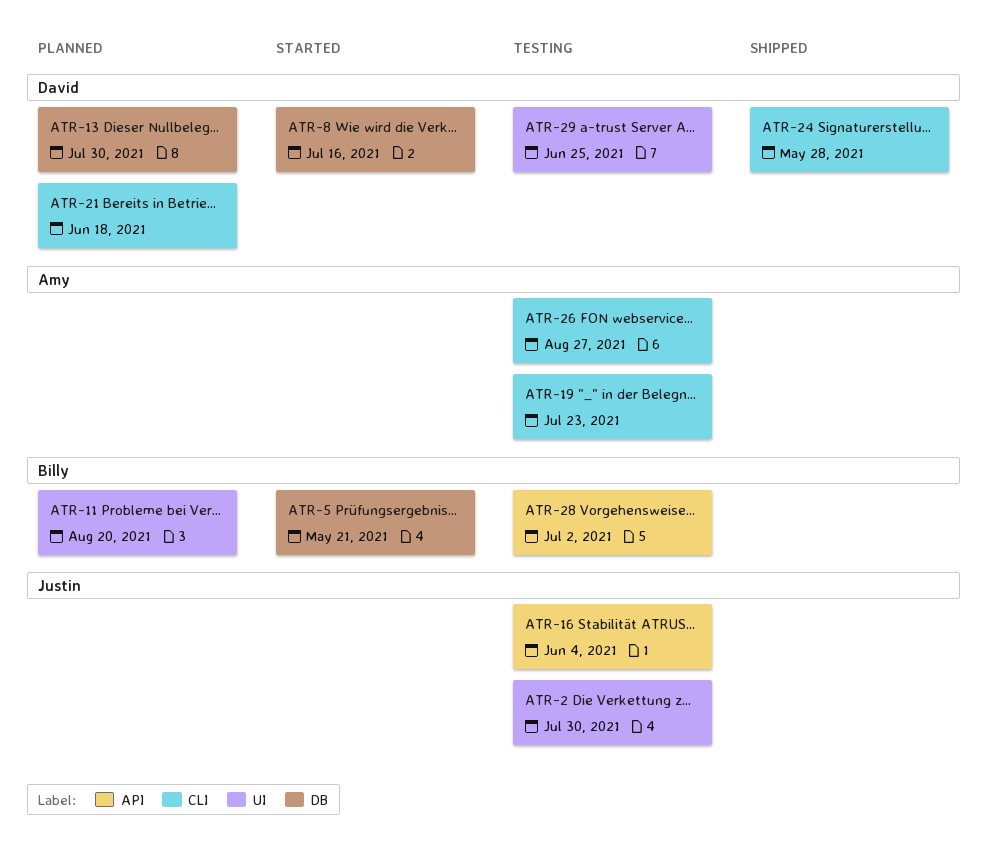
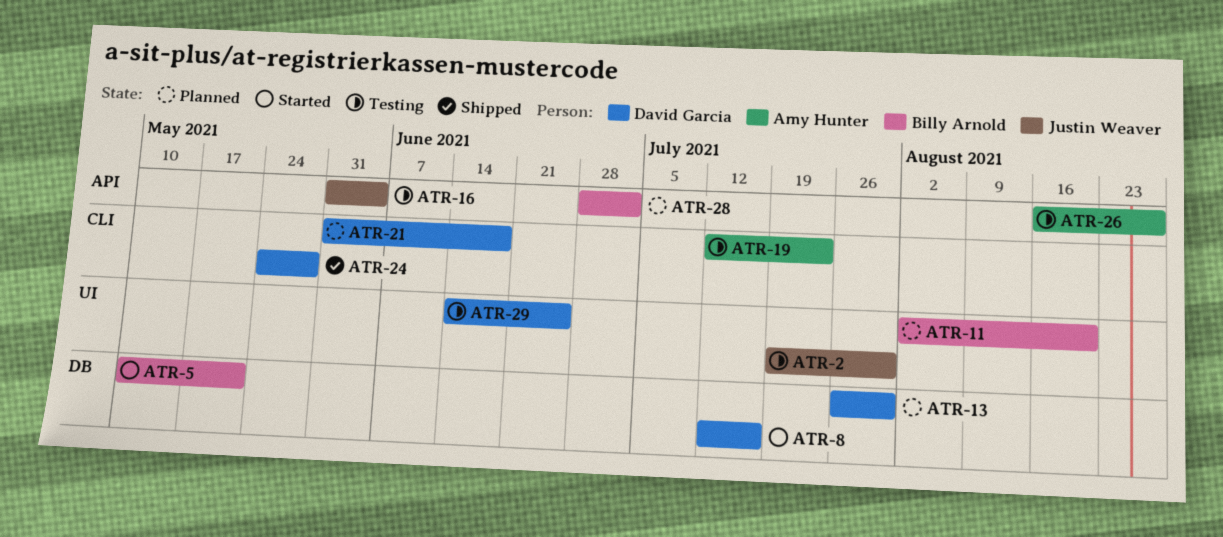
ATR-26, label: CLI -> API
ATR-28, status: Testing -> Planned

